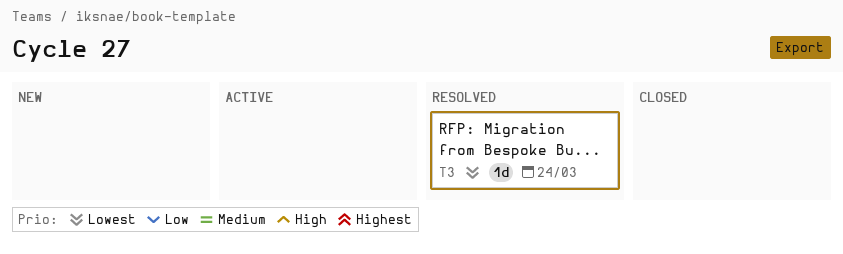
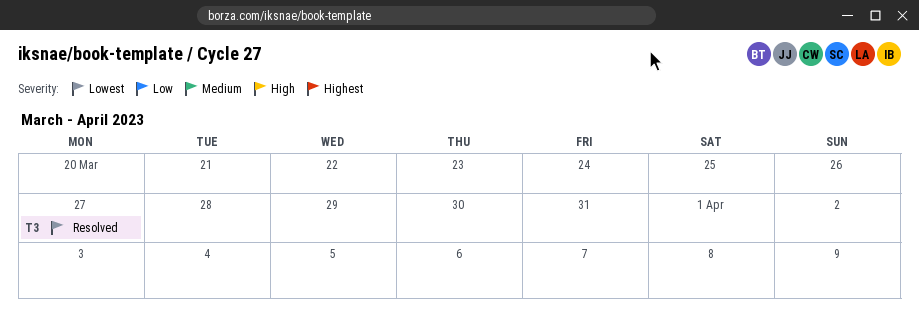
T3, due: Mar 24 -> Mar 27

